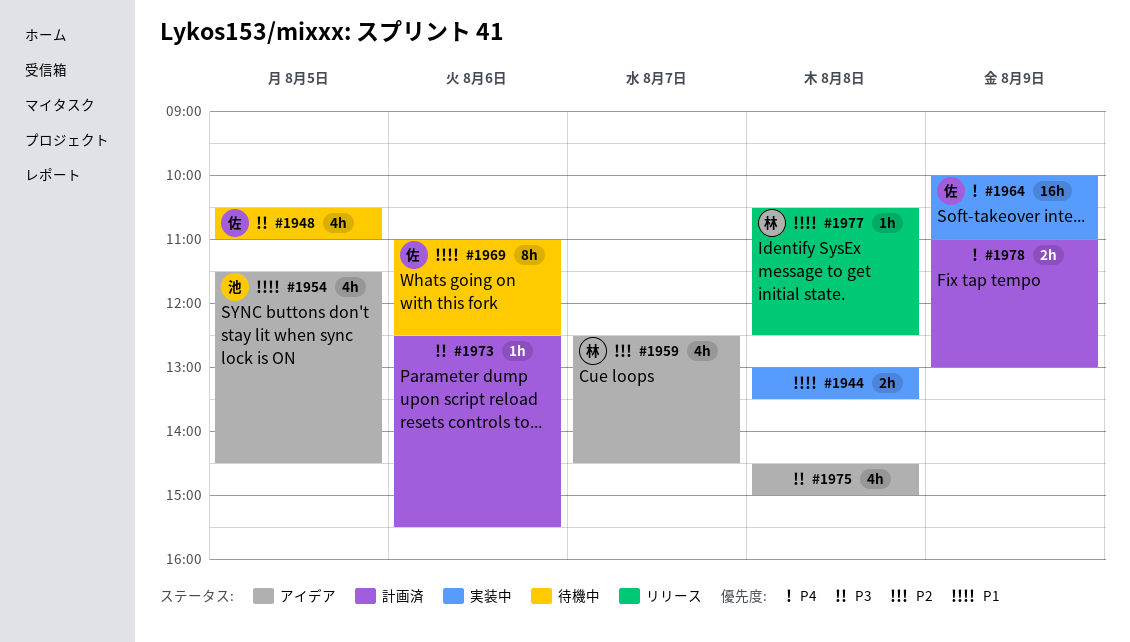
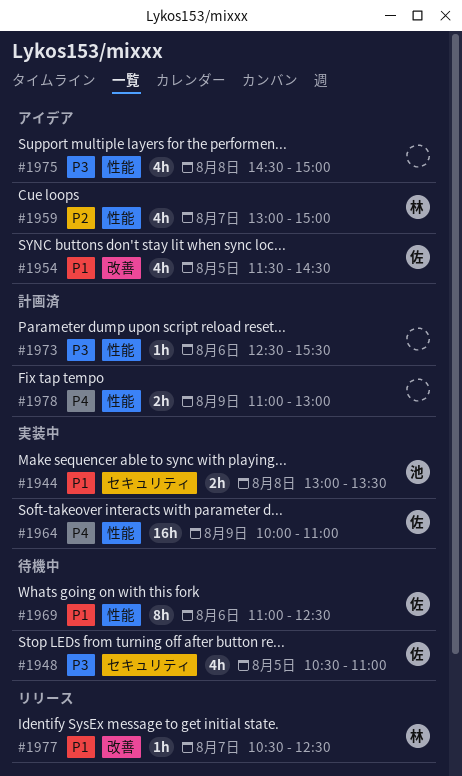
#1944, owner: none -> 池
#1954, owner: 池 -> 佐
#1959, begins: 12:30 -> 13:00
#1959, ends: 14:30 -> 15:00
#1977, day: Aug 8 -> Aug 7

